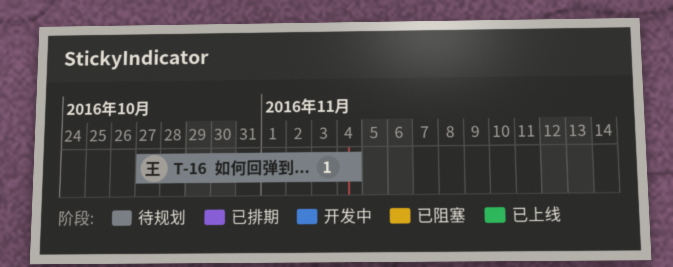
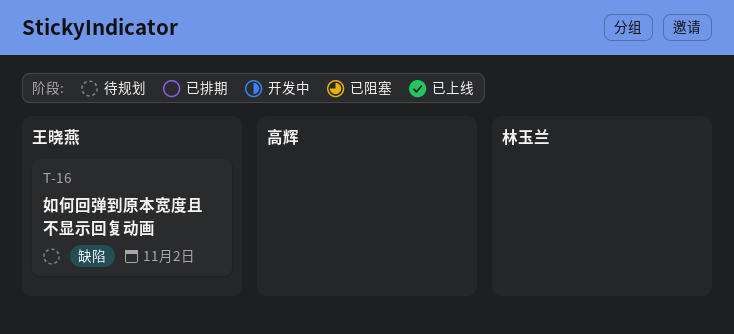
T-16, due: Nov 4 -> Nov 2

